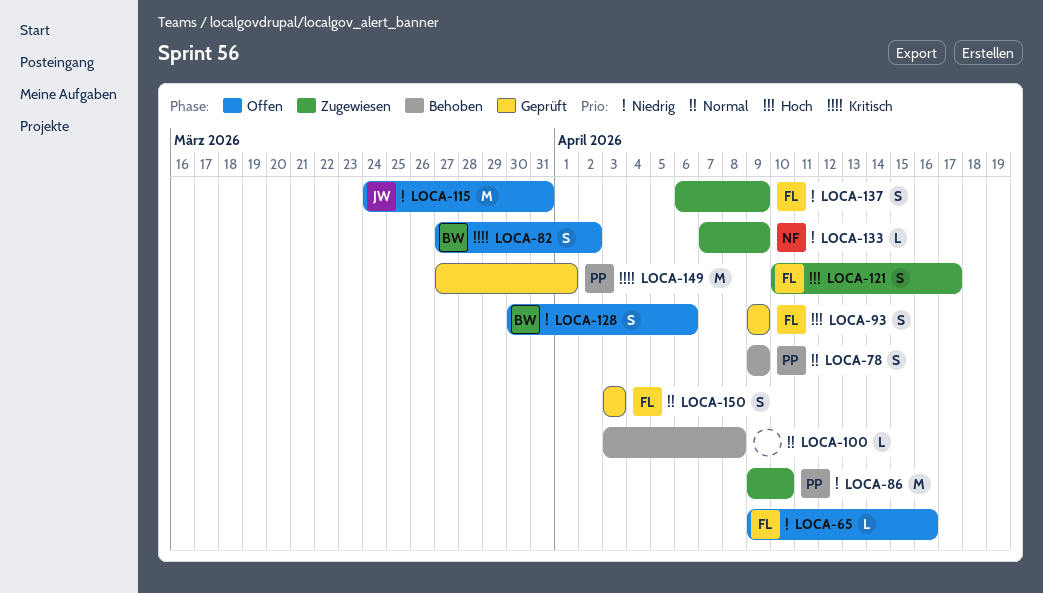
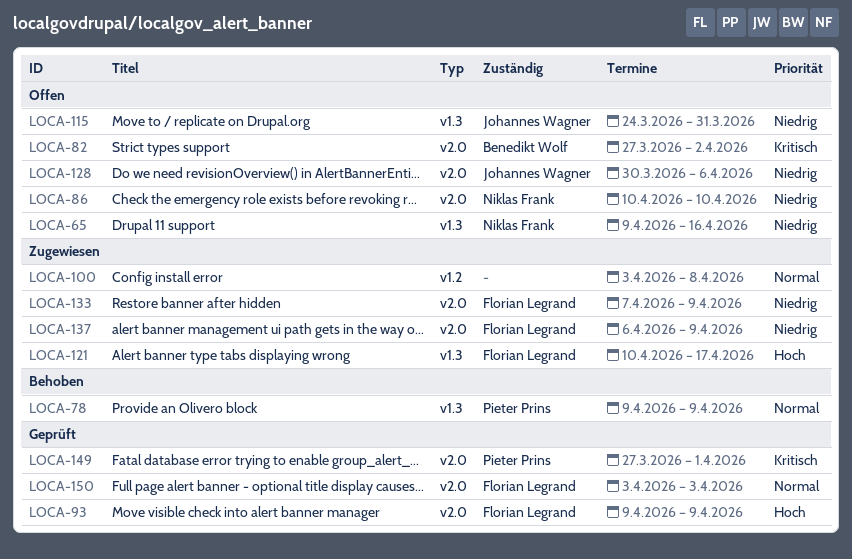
LOCA-65, owner: Florian Legrand -> Niklas Frank
LOCA-86, status: Zugewiesen -> Offen
LOCA-86, owner: Pieter Prins -> Niklas Frank
LOCA-86, start: Apr 9 -> Apr 10
LOCA-100, status: Behoben -> Zugewiesen
LOCA-128, owner: Benedikt Wolf -> Johannes Wagner
LOCA-133, owner: Niklas Frank -> Florian Legrand

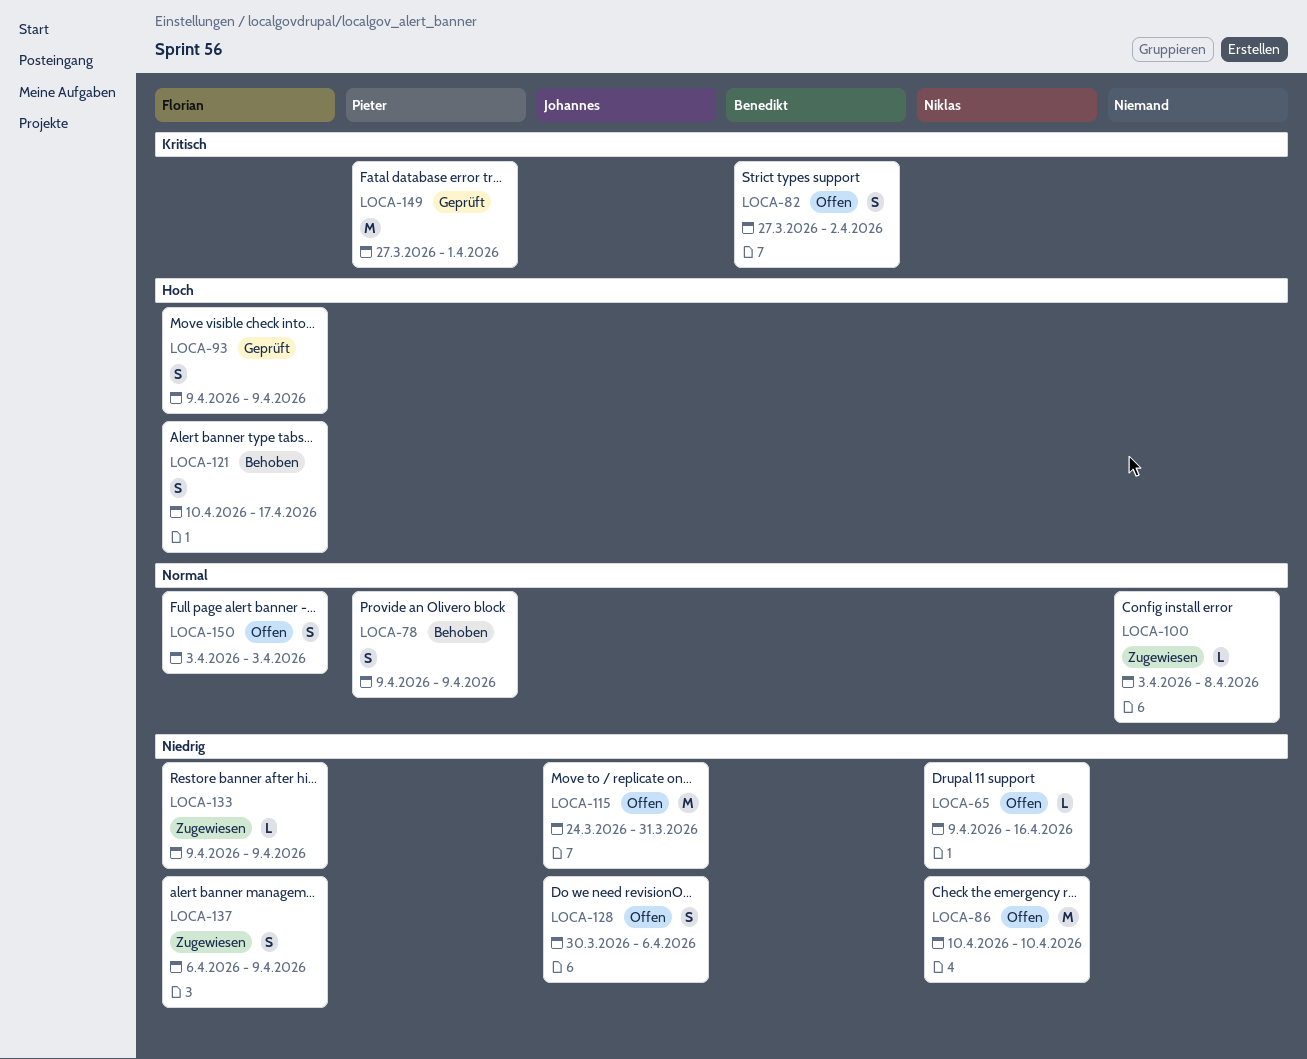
LOCA-121, status: Zugewiesen -> Behoben
LOCA-133, start: Apr 7 -> Apr 9
LOCA-150, status: Geprüft -> Offen

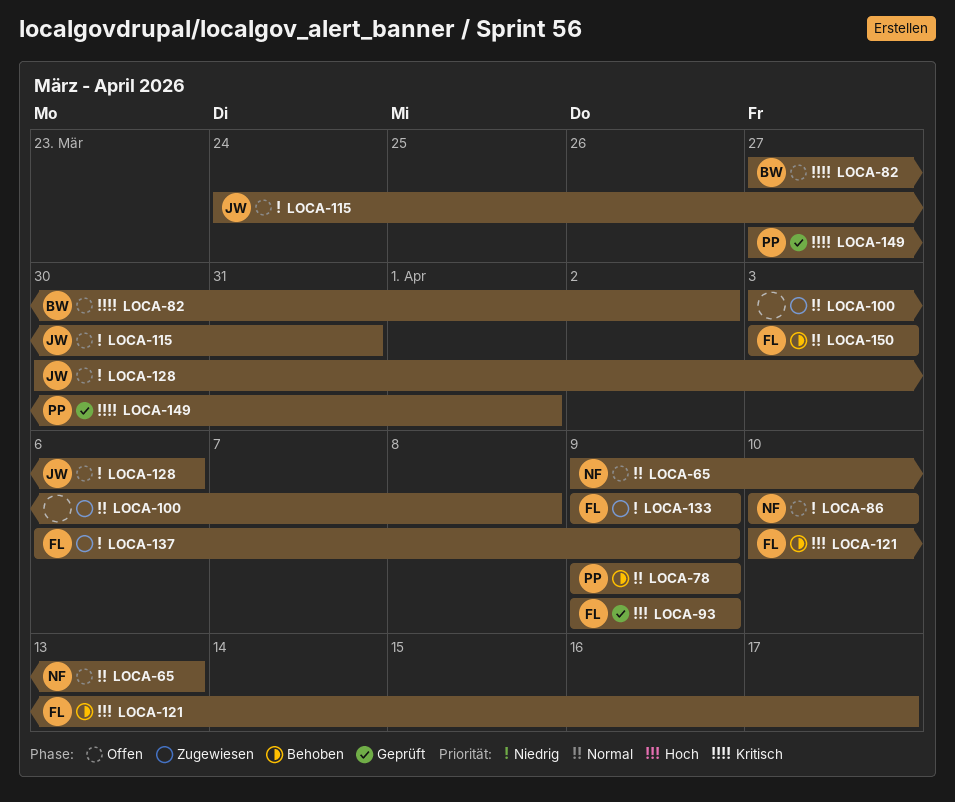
LOCA-65, priority: Niedrig -> Normal
LOCA-65, due: Apr 16 -> Apr 13
LOCA-150, status: Offen -> Behoben

